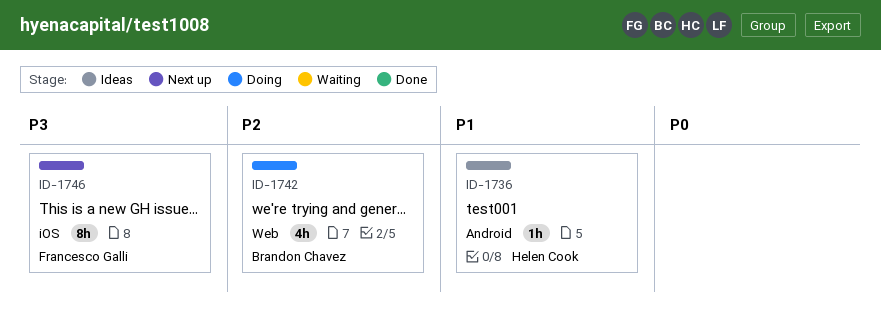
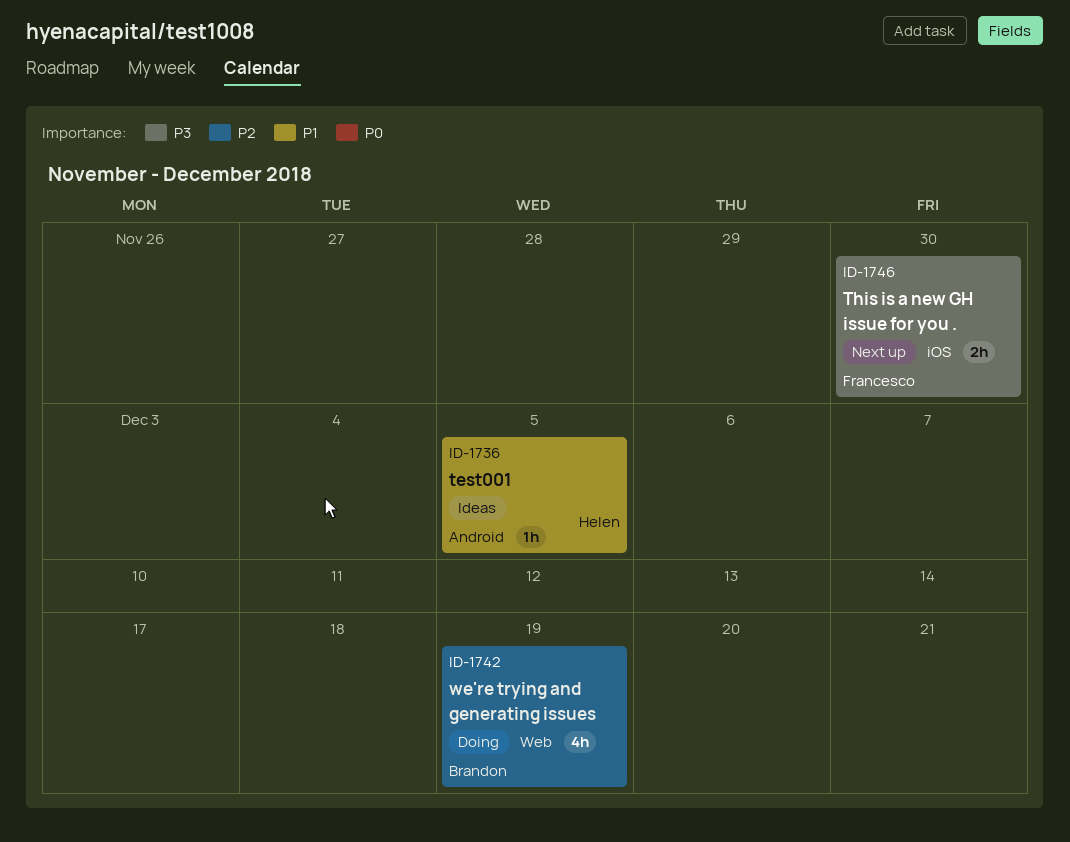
ID-1746, estimate: 8h -> 2h

